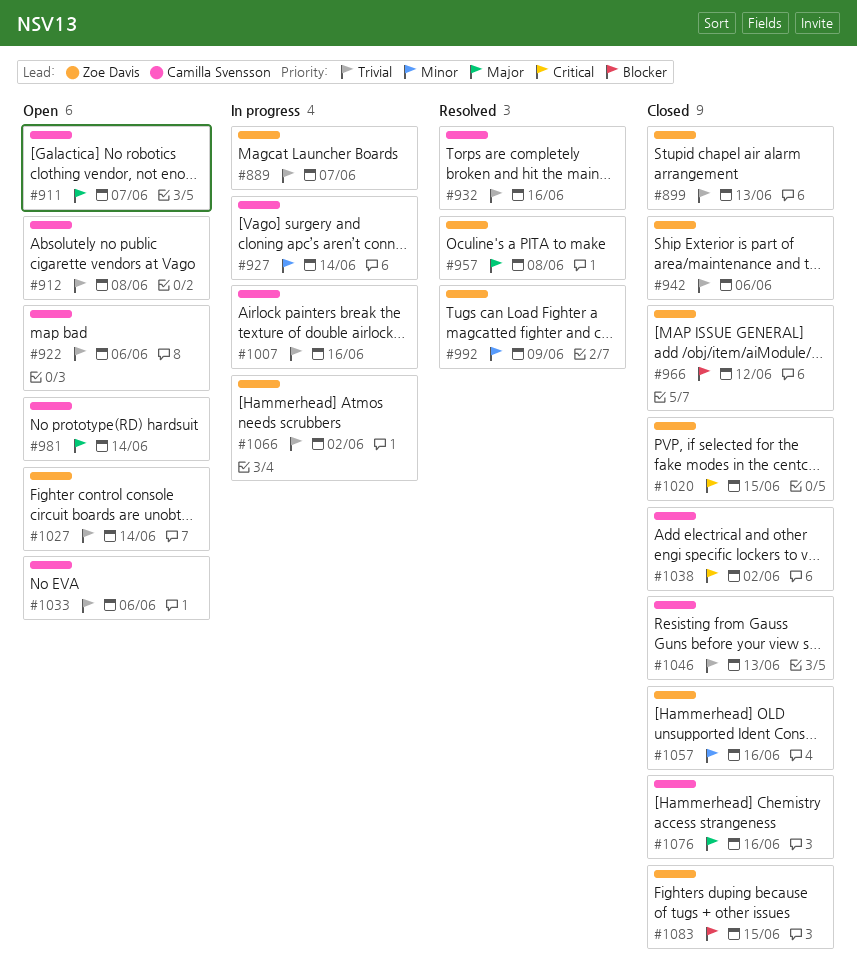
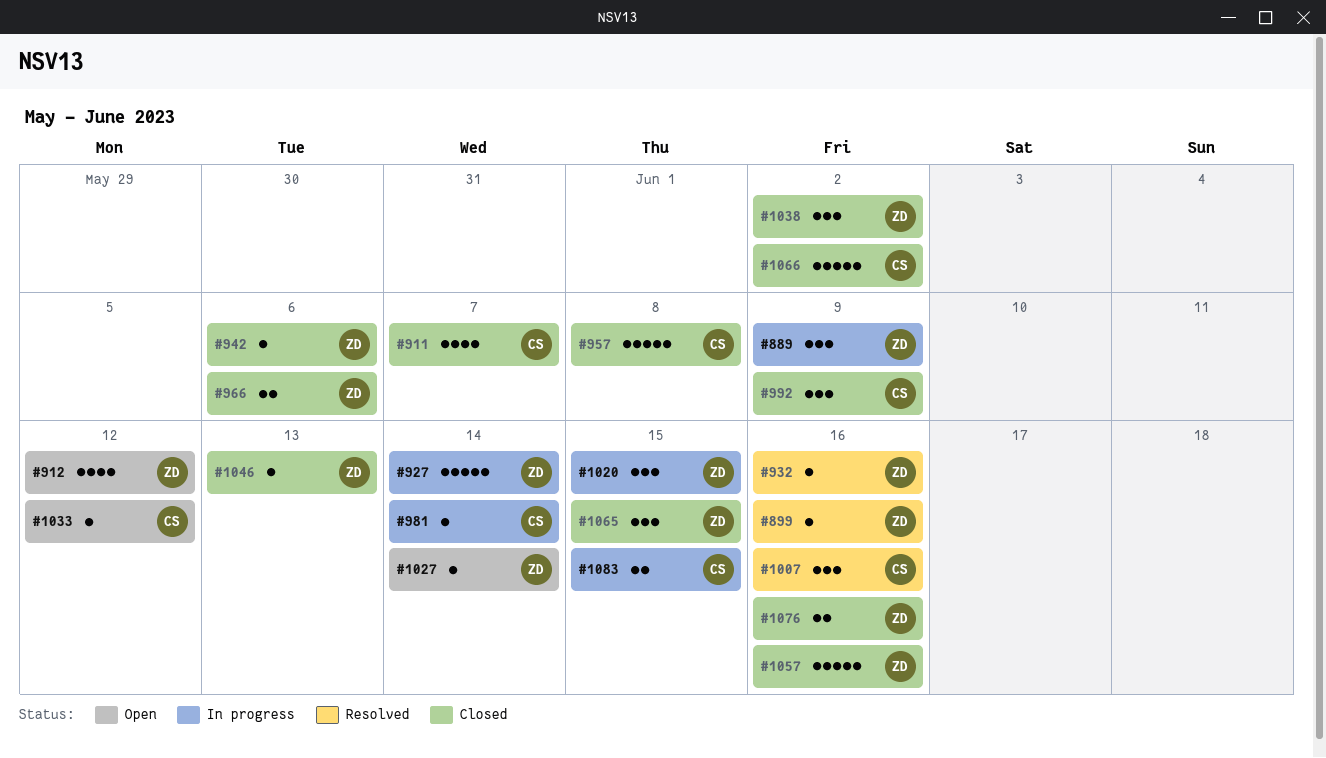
#889, due: Jun 7 -> Jun 9
#899, status: Closed -> Resolved
#899, due: Jun 13 -> Jun 16
#911, status: Open -> Closed
#912, owner: Camilla Svensson -> Zoe Davis
#912, due: Jun 8 -> Jun 12
#922: present -> none
#927, owner: Camilla Svensson -> Zoe Davis
#932, owner: Camilla Svensson -> Zoe Davis
#957, status: Resolved -> Closed
#957, owner: Zoe Davis -> Camilla Svensson
#966, due: Jun 12 -> Jun 6
#981, status: Open -> In progress
#992, status: Resolved -> Closed
#992, owner: Zoe Davis -> Camilla Svensson
#1007, status: In progress -> Resolved
#1020, status: Closed -> In progress
#1033, due: Jun 6 -> Jun 12
#1038, owner: Camilla Svensson -> Zoe Davis
#1046, owner: Camilla Svensson -> Zoe Davis
#1065: none -> present
#1066, status: In progress -> Closed
#1066, owner: Zoe Davis -> Camilla Svensson
#1076, owner: Camilla Svensson -> Zoe Davis
#1083, status: Closed -> In progress
#1083, owner: Zoe Davis -> Camilla Svensson

